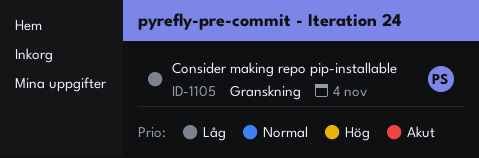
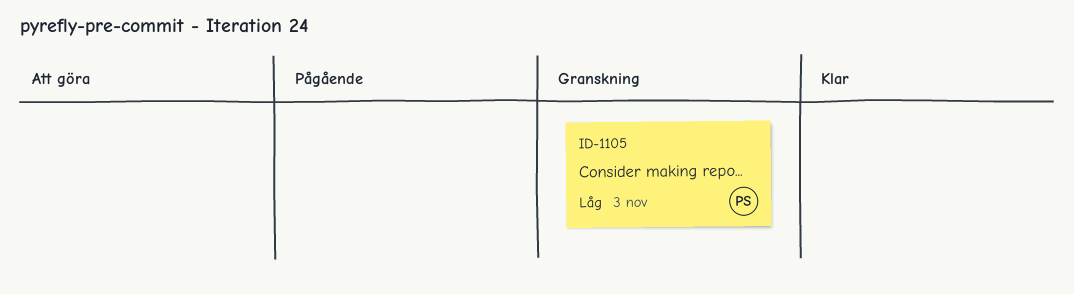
ID-1105, due: Nov 4 -> Nov 3

